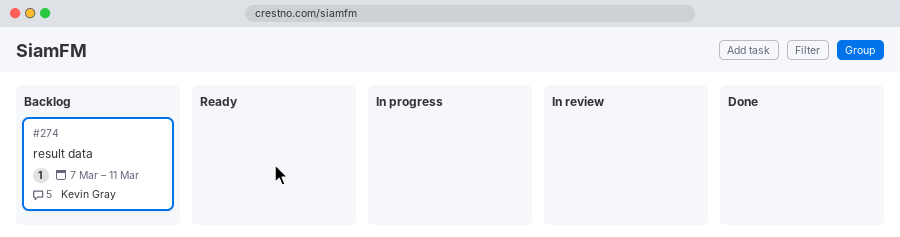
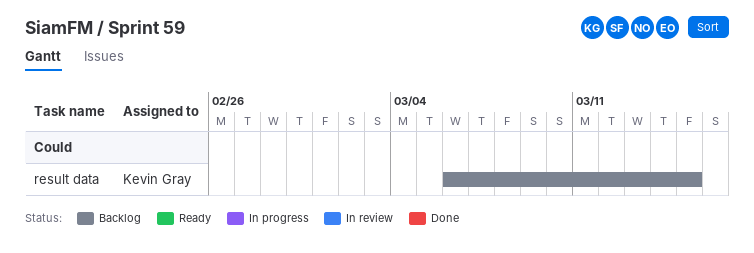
result data, start: Mar 7 -> Mar 6
result data, due: Mar 11 -> Mar 15

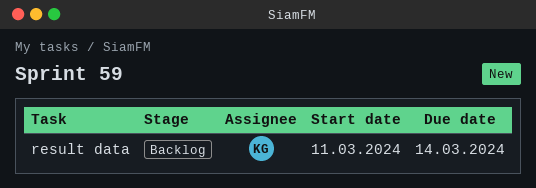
result data, start: Mar 6 -> Mar 11
result data, due: Mar 15 -> Mar 14

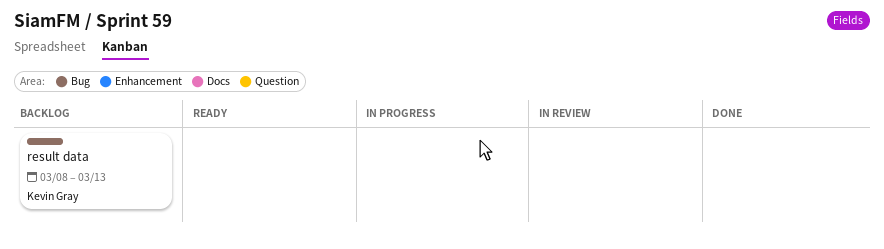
result data, start: Mar 11 -> Mar 8
result data, due: Mar 14 -> Mar 13

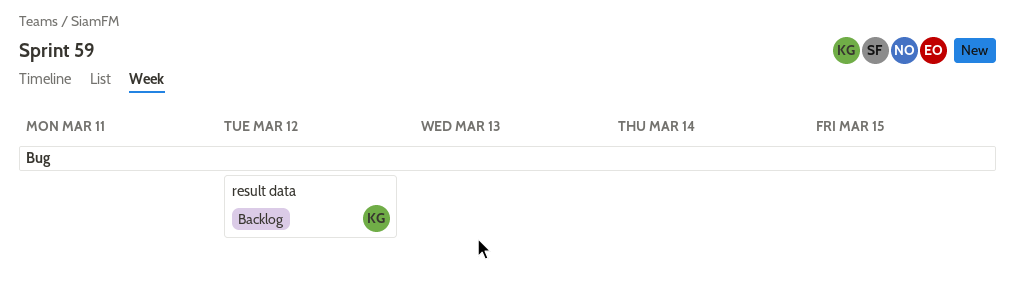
result data, due: Mar 13 -> Mar 12

